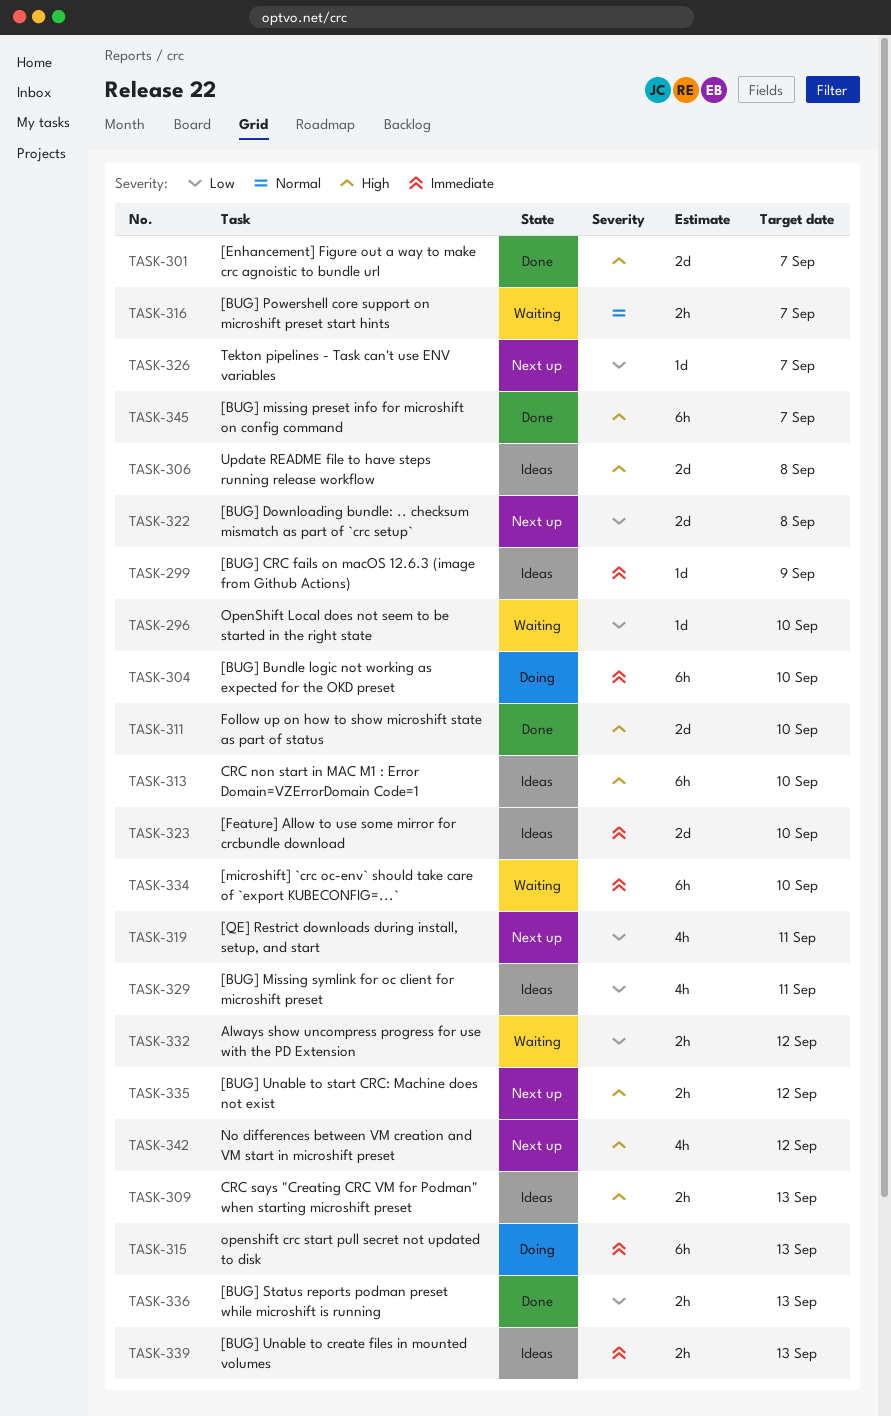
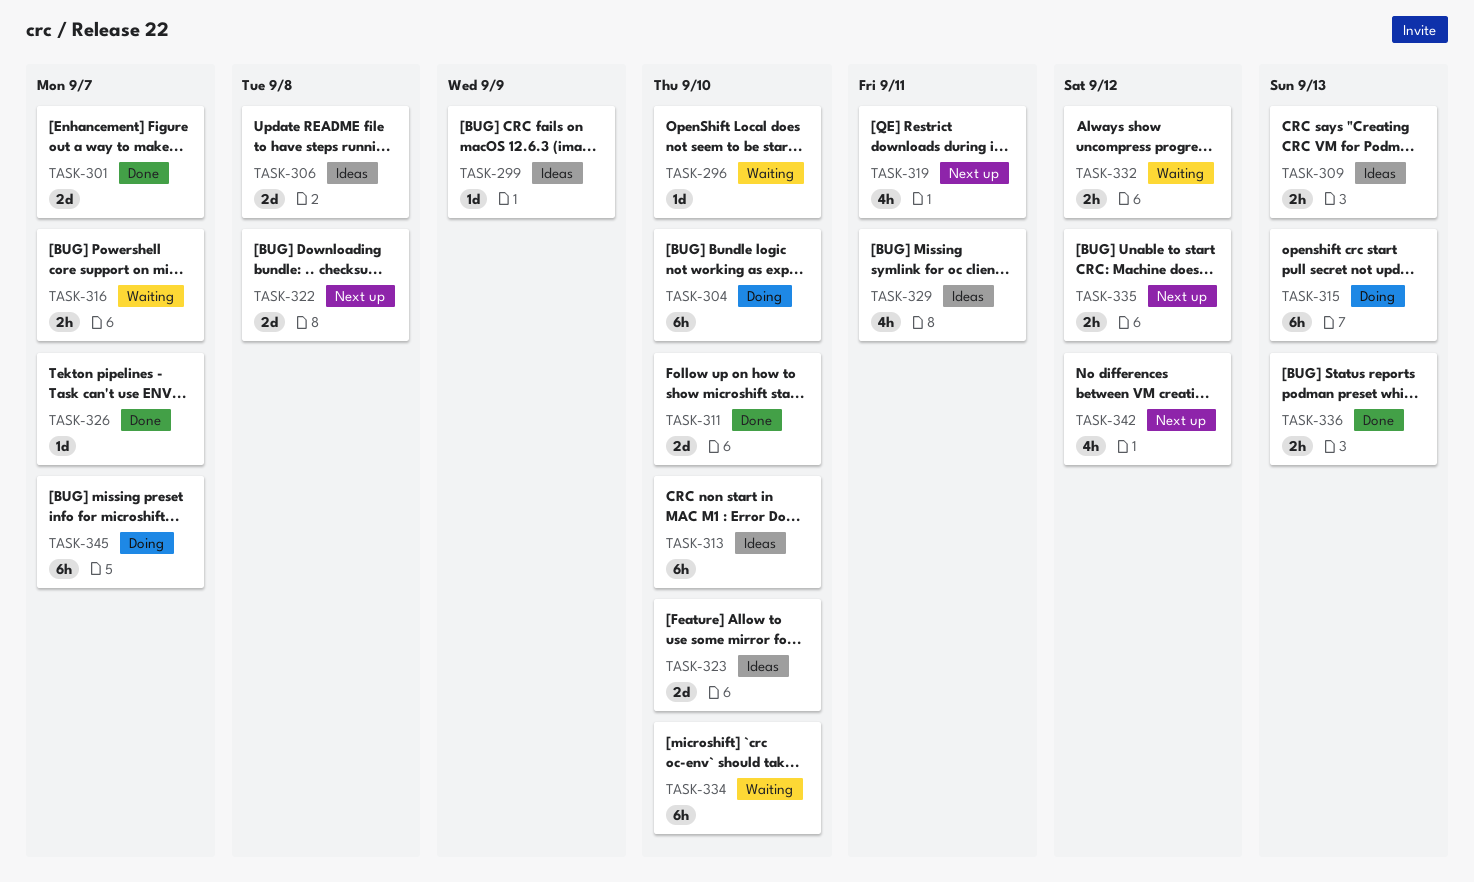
TASK-326, status: Next up -> Done
TASK-339: present -> none
TASK-345, status: Done -> Doing

